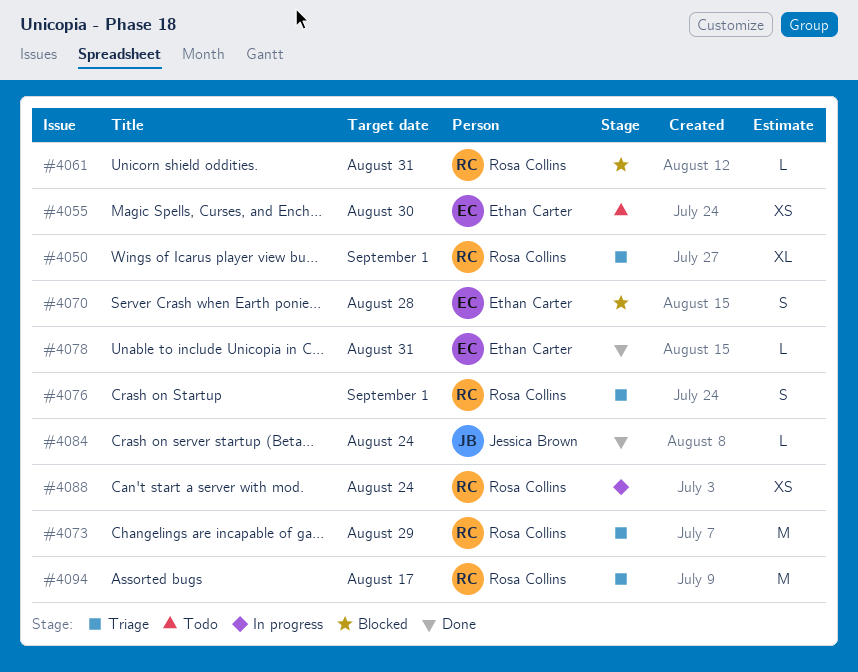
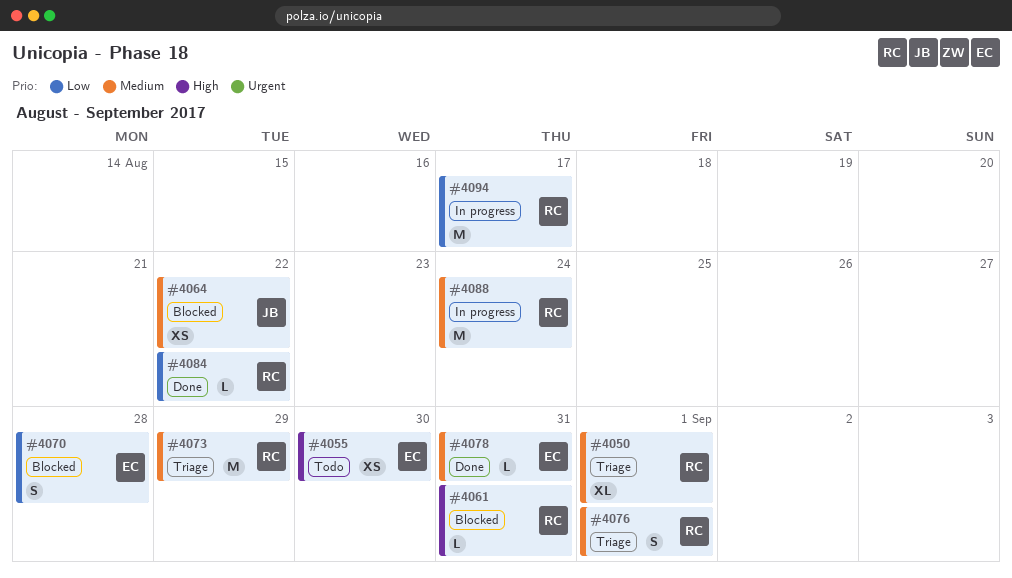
#4064: none -> present
#4084, owner: Jessica Brown -> Rosa Collins
#4084, due: Aug 24 -> Aug 22
#4088, estimate: XS -> M
#4094, status: Triage -> In progress

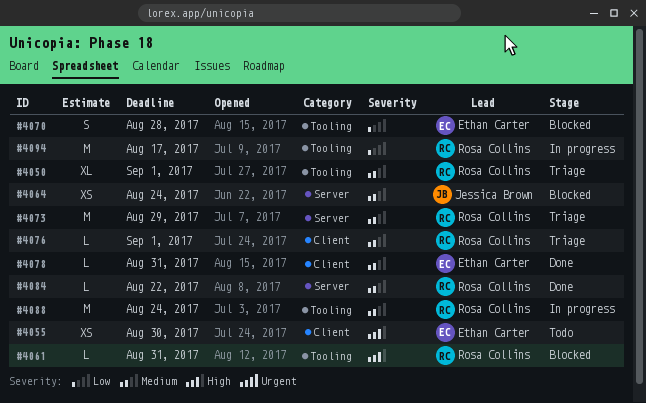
#4064, due: Aug 22 -> Aug 24
#4076, estimate: S -> L
#4084, priority: Low -> Medium

